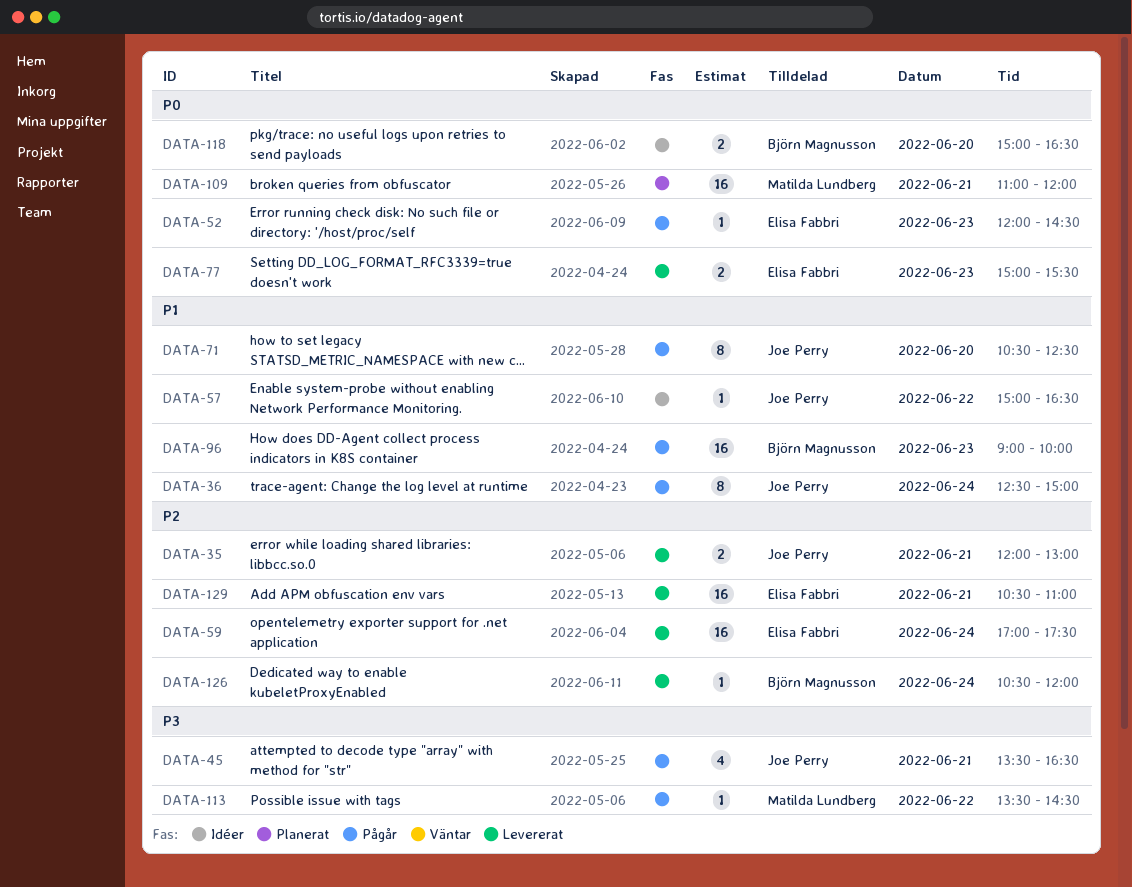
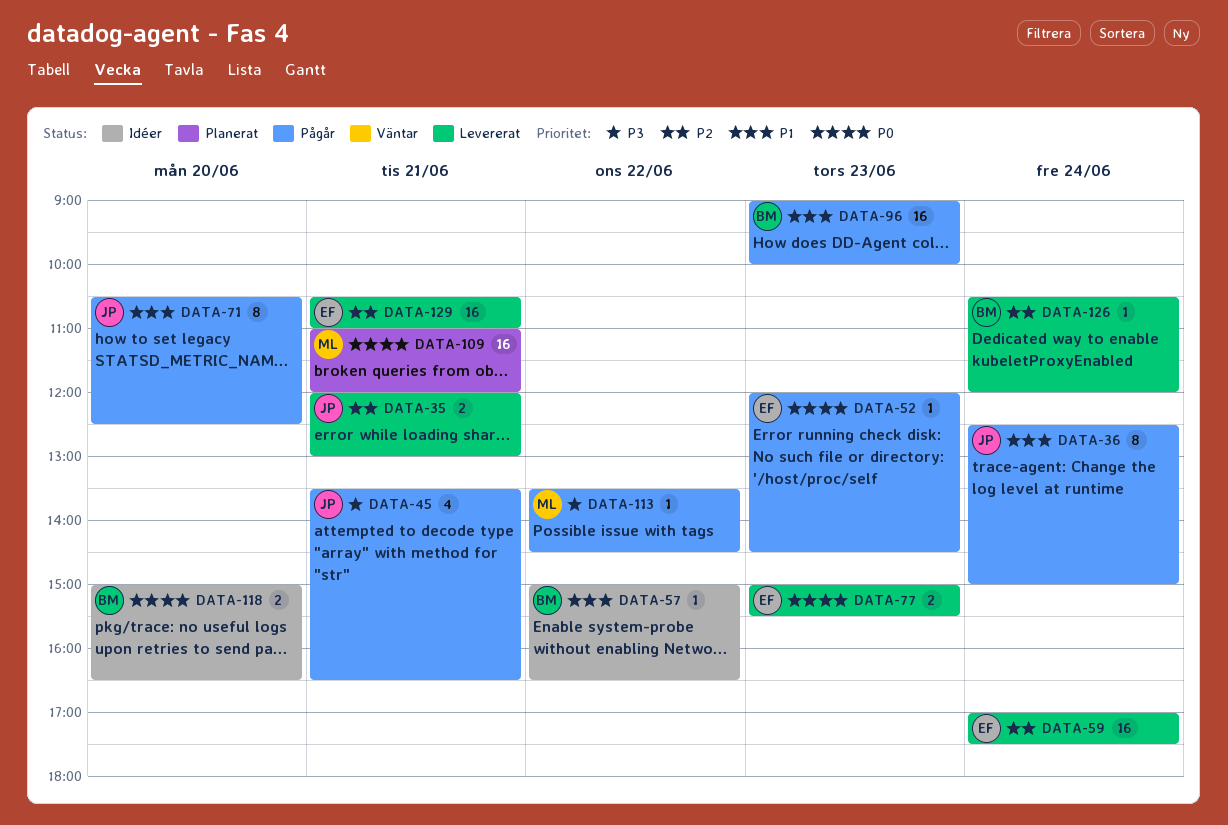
DATA-57, owner: Joe Perry -> Björn Magnusson

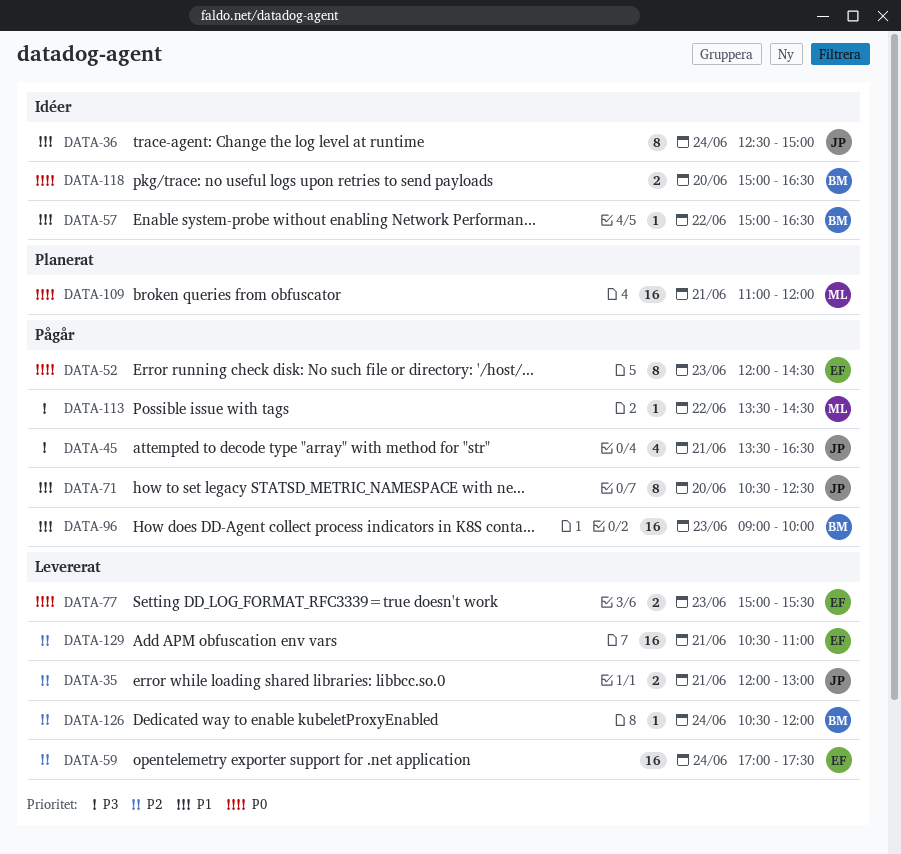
DATA-36, status: Pågår -> Idéer
DATA-52, estimate: 1 -> 8

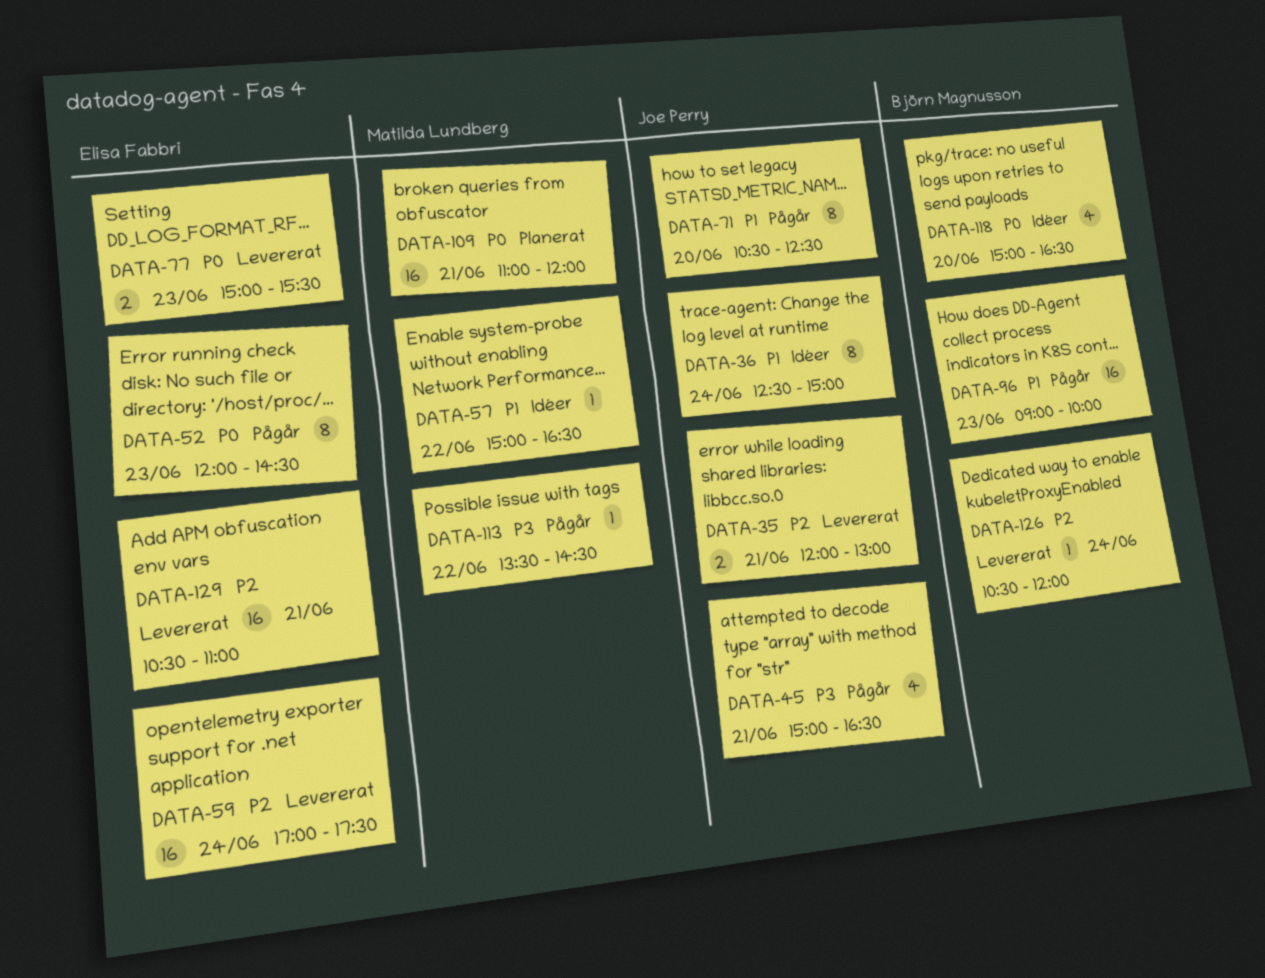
DATA-45, begins: 13:30 -> 15:00
DATA-57, owner: Björn Magnusson -> Matilda Lundberg
DATA-118, estimate: 2 -> 4

